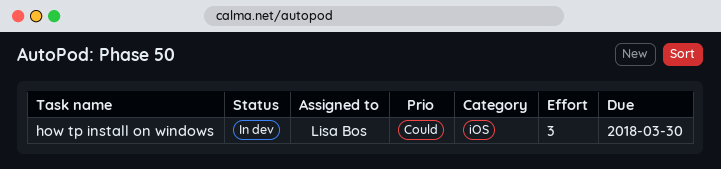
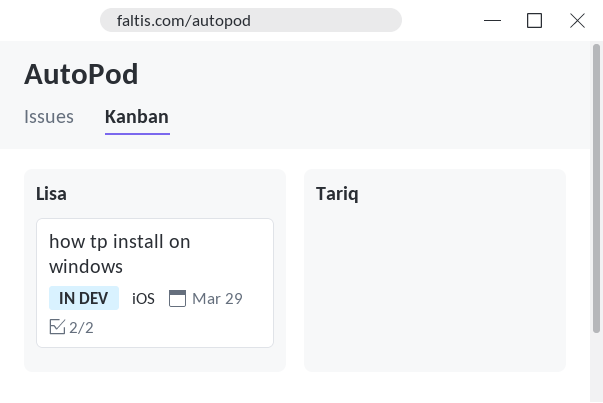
how tp install on windows, due: Mar 30 -> Mar 29

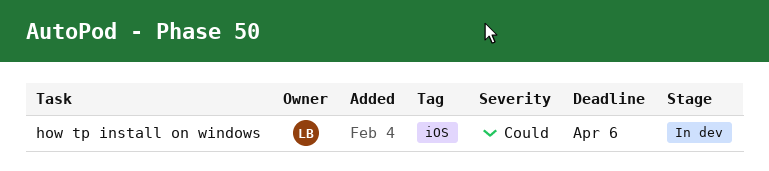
how tp install on windows, due: Mar 29 -> Apr 6

